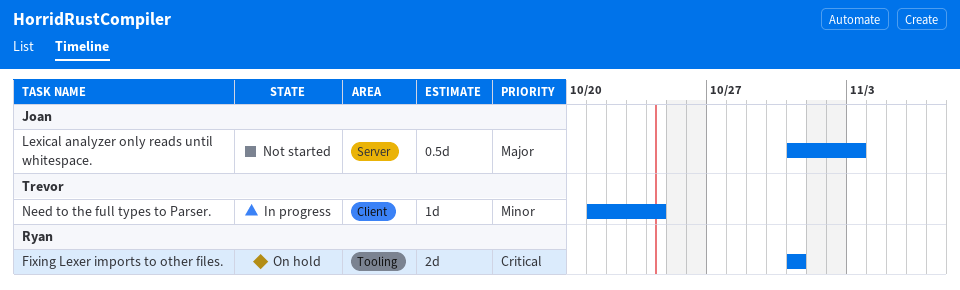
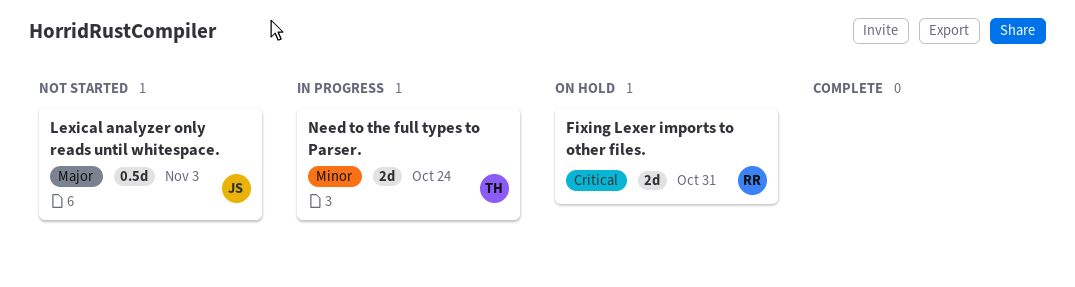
Need to the full types to Parser., estimate: 1d -> 2d

